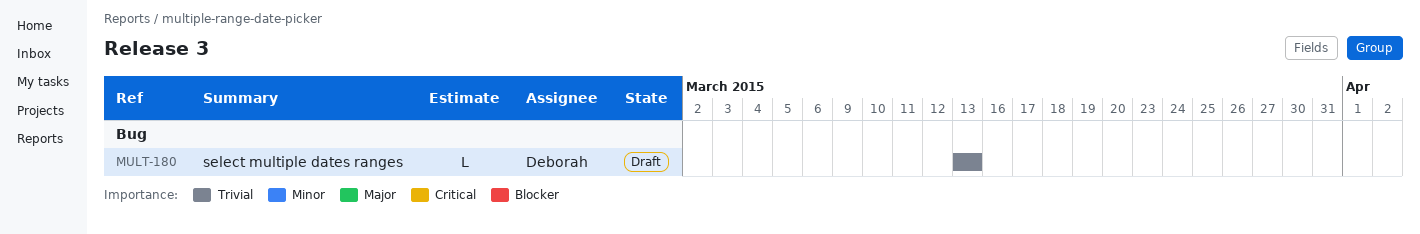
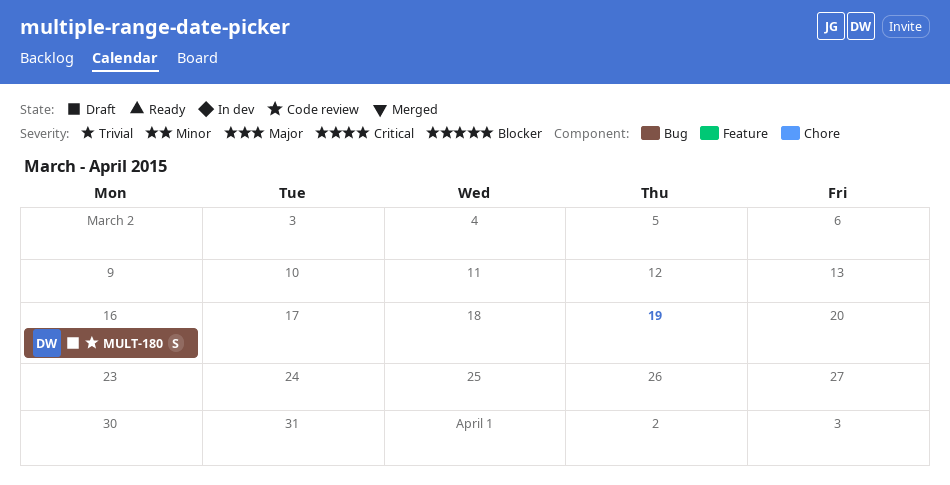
MULT-180, estimate: L -> S
MULT-180, start: Mar 13 -> Mar 16
MULT-180, due: Mar 13 -> Mar 16

